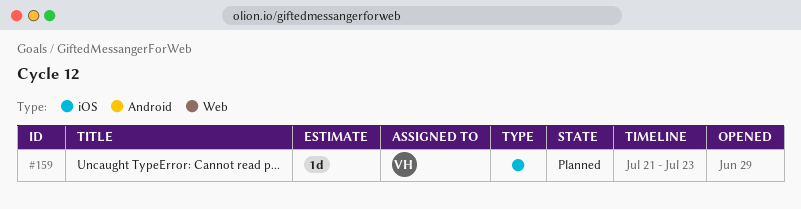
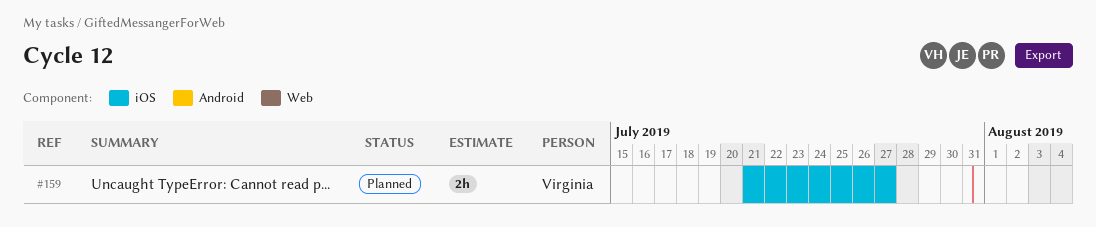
#159, estimate: 1d -> 2h
#159, due: Jul 23 -> Jul 27

